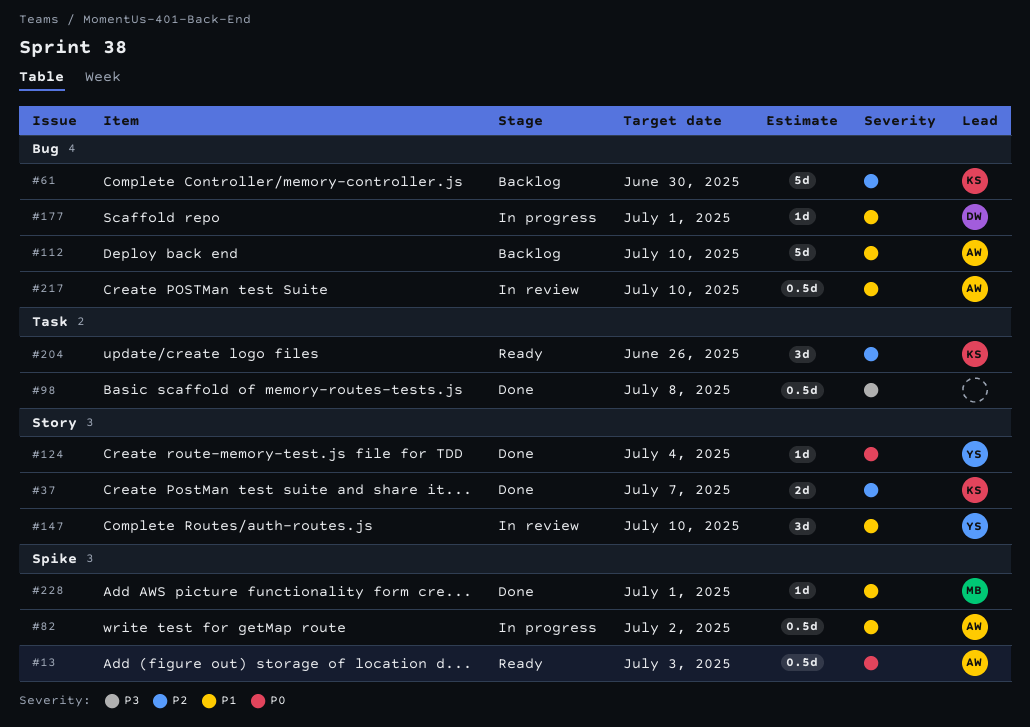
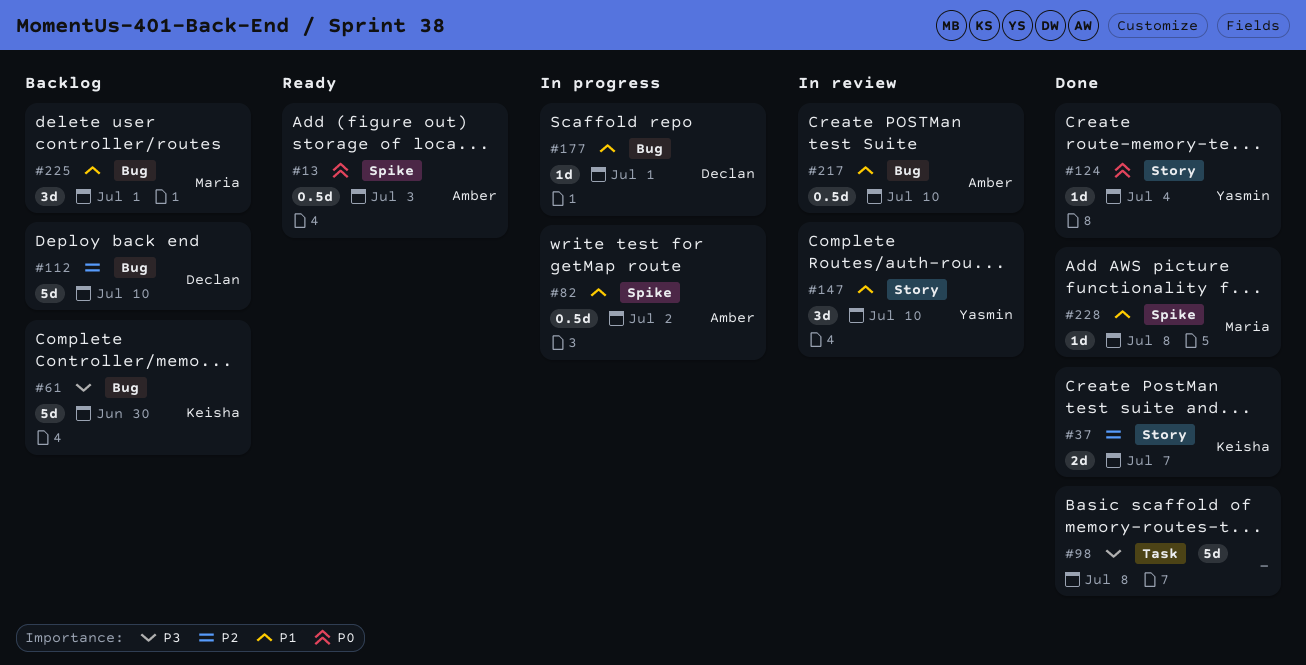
#61, priority: P2 -> P3
#98, estimate: 0.5d -> 5d
#112, owner: Amber -> Declan
#112, priority: P1 -> P2
#204: present -> none
#225: none -> present
#228, due: Jul 1 -> Jul 8

